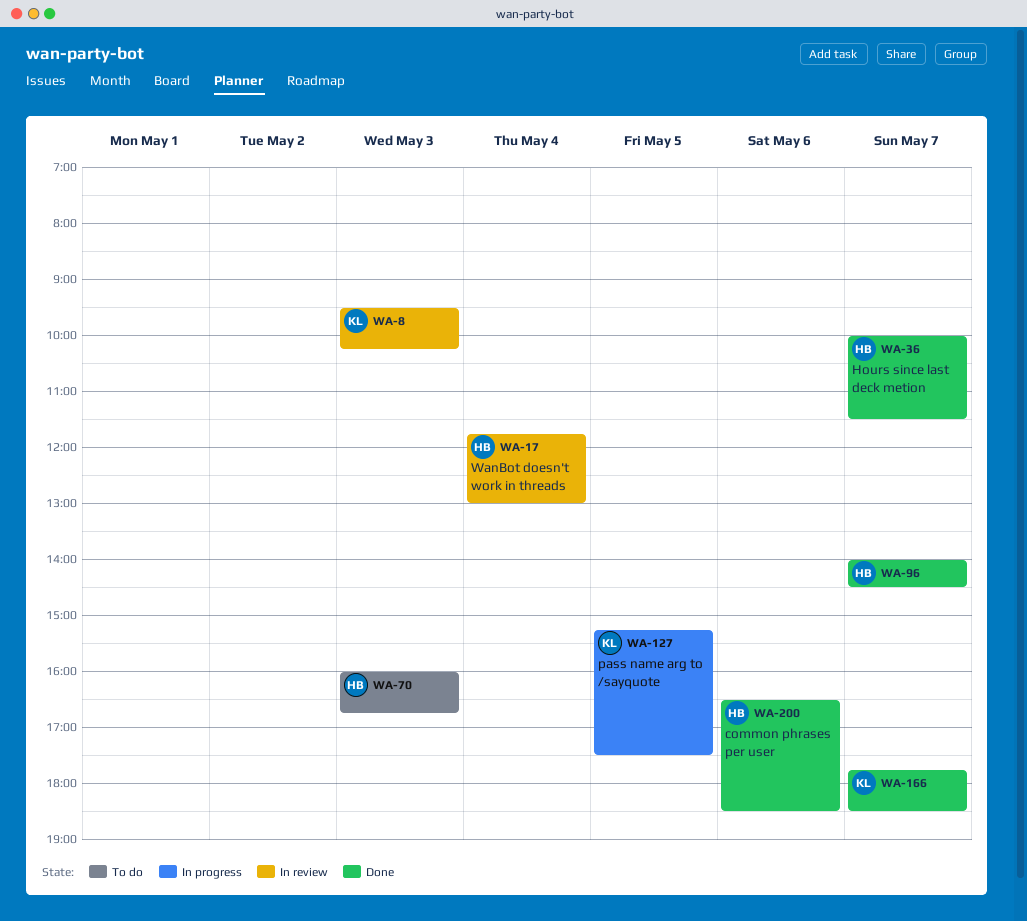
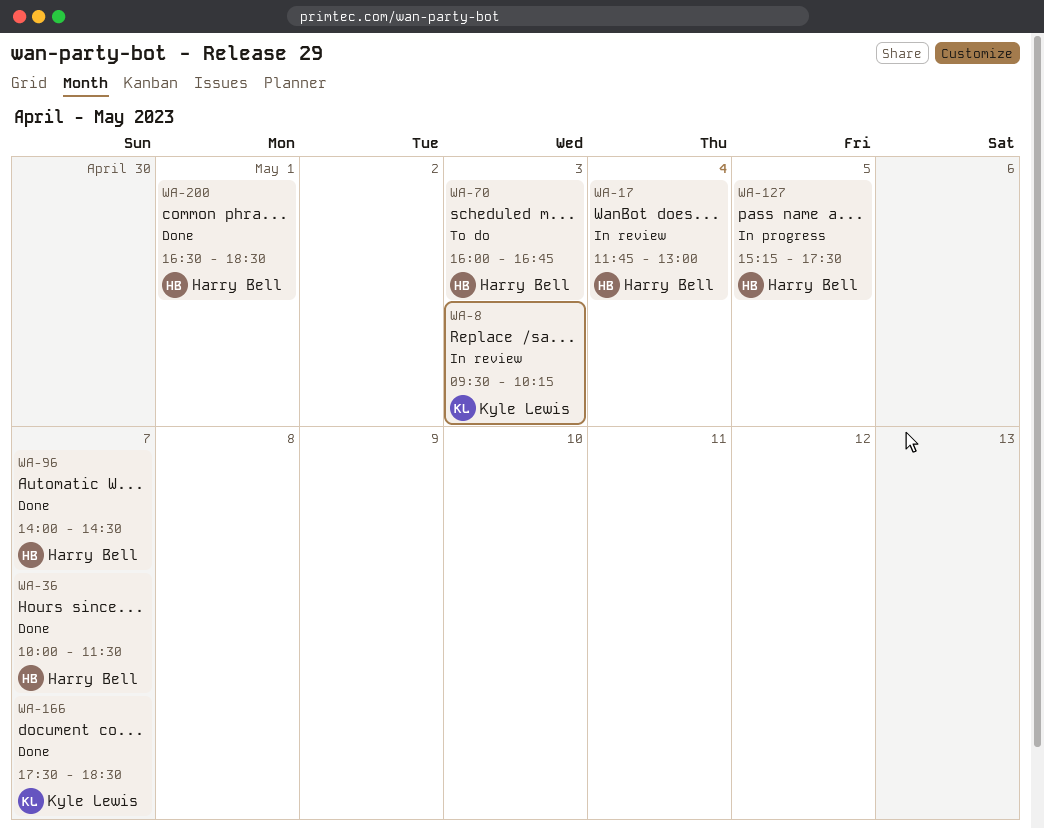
WA-127, owner: Kyle Lewis -> Harry Bell
WA-166, begins: 17:45 -> 17:30
WA-200, day: May 6 -> May 1

